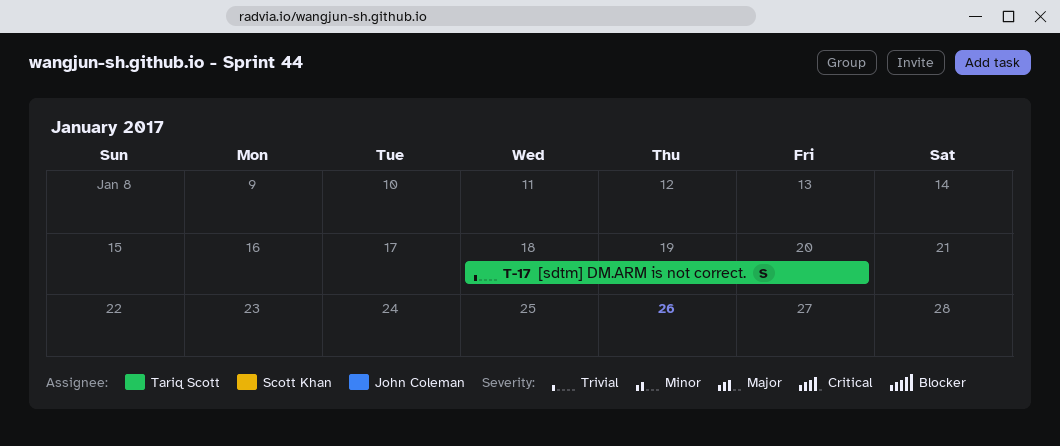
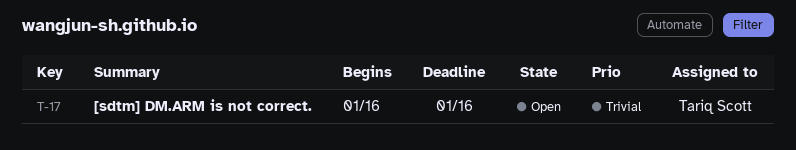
T-17, start: Jan 18 -> Jan 16
T-17, due: Jan 20 -> Jan 16

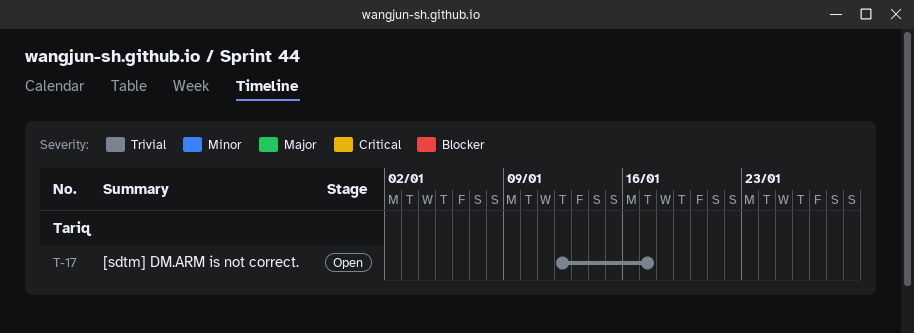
T-17, start: Jan 16 -> Jan 12
T-17, due: Jan 16 -> Jan 17

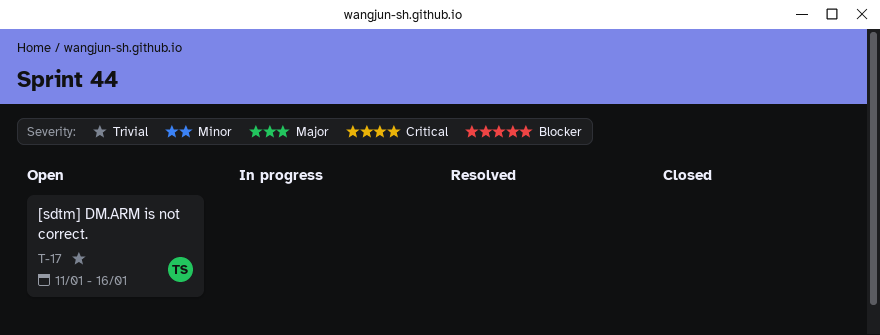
T-17, start: Jan 12 -> Jan 11
T-17, due: Jan 17 -> Jan 16

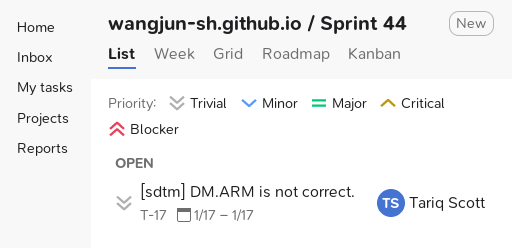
T-17, start: Jan 11 -> Jan 17
T-17, due: Jan 16 -> Jan 17

